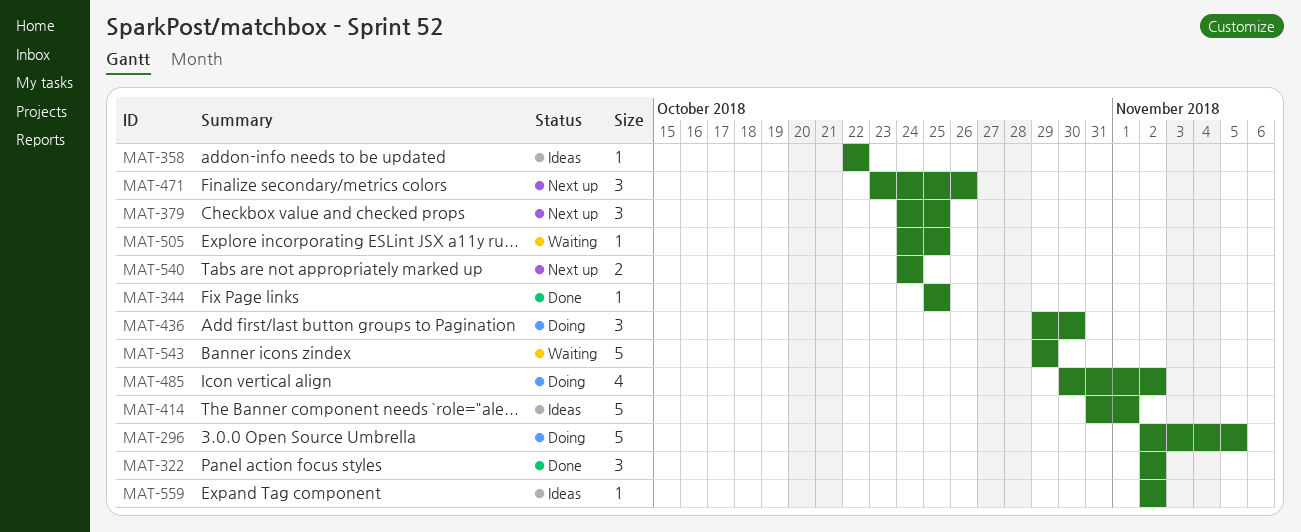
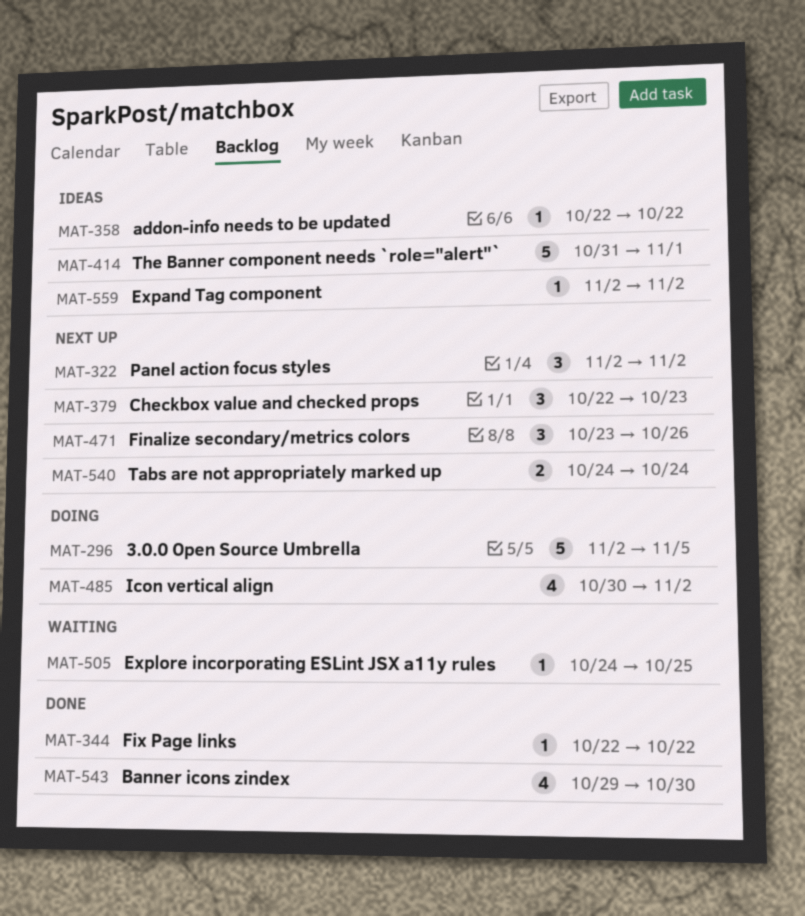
MAT-322, status: Done -> Next up
MAT-344, start: Oct 25 -> Oct 22
MAT-344, due: Oct 25 -> Oct 22
MAT-379, start: Oct 24 -> Oct 22
MAT-379, due: Oct 25 -> Oct 23
MAT-436: present -> none
MAT-543, status: Waiting -> Done
MAT-543, estimate: 5 -> 4
MAT-543, due: Oct 29 -> Oct 30

